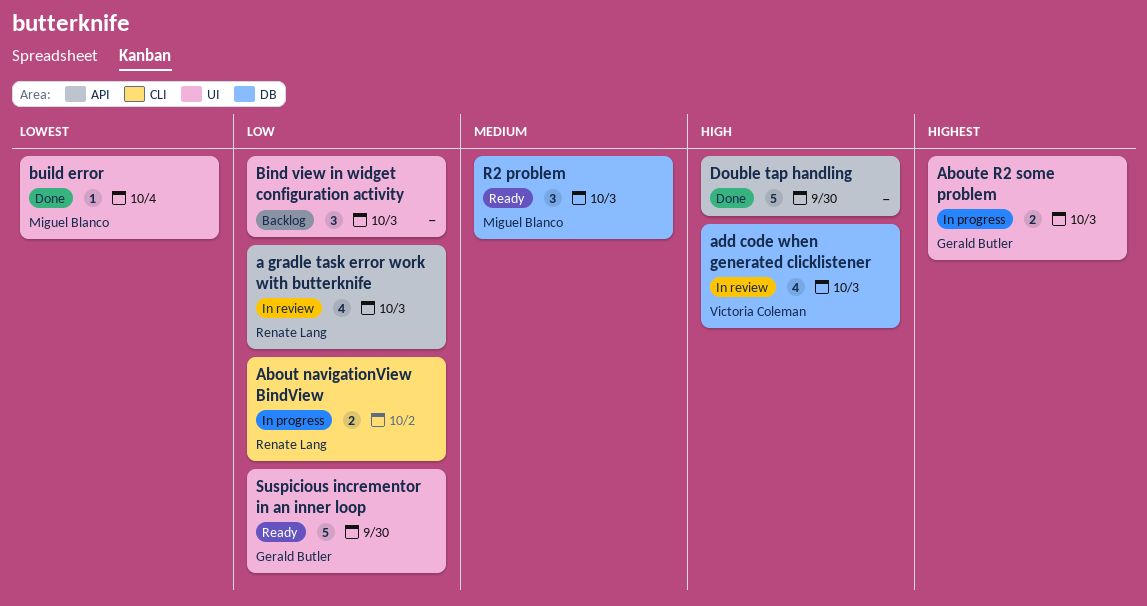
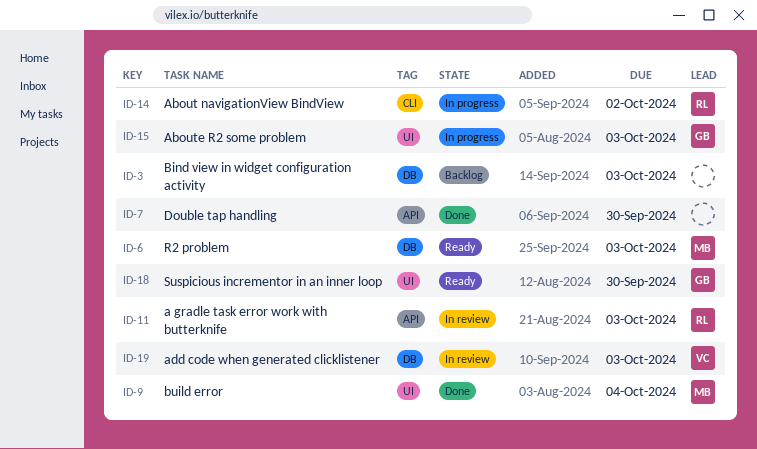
Bind view in widget configuration activity, label: UI -> DB

